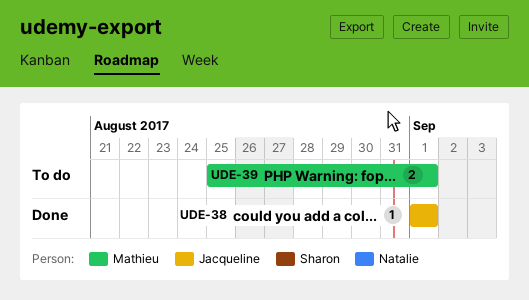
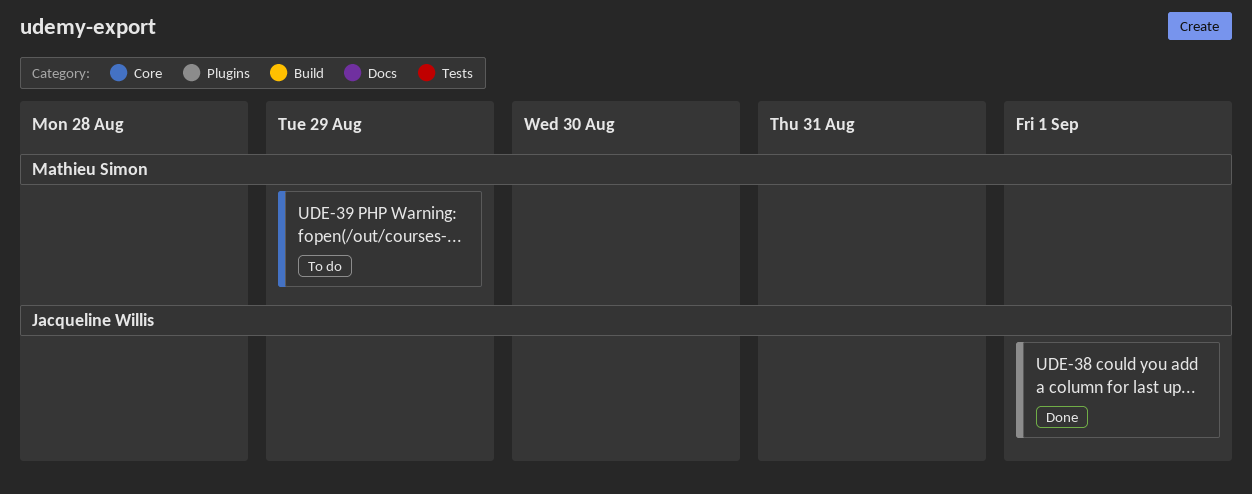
UDE-39, due: Sep 1 -> Aug 29

